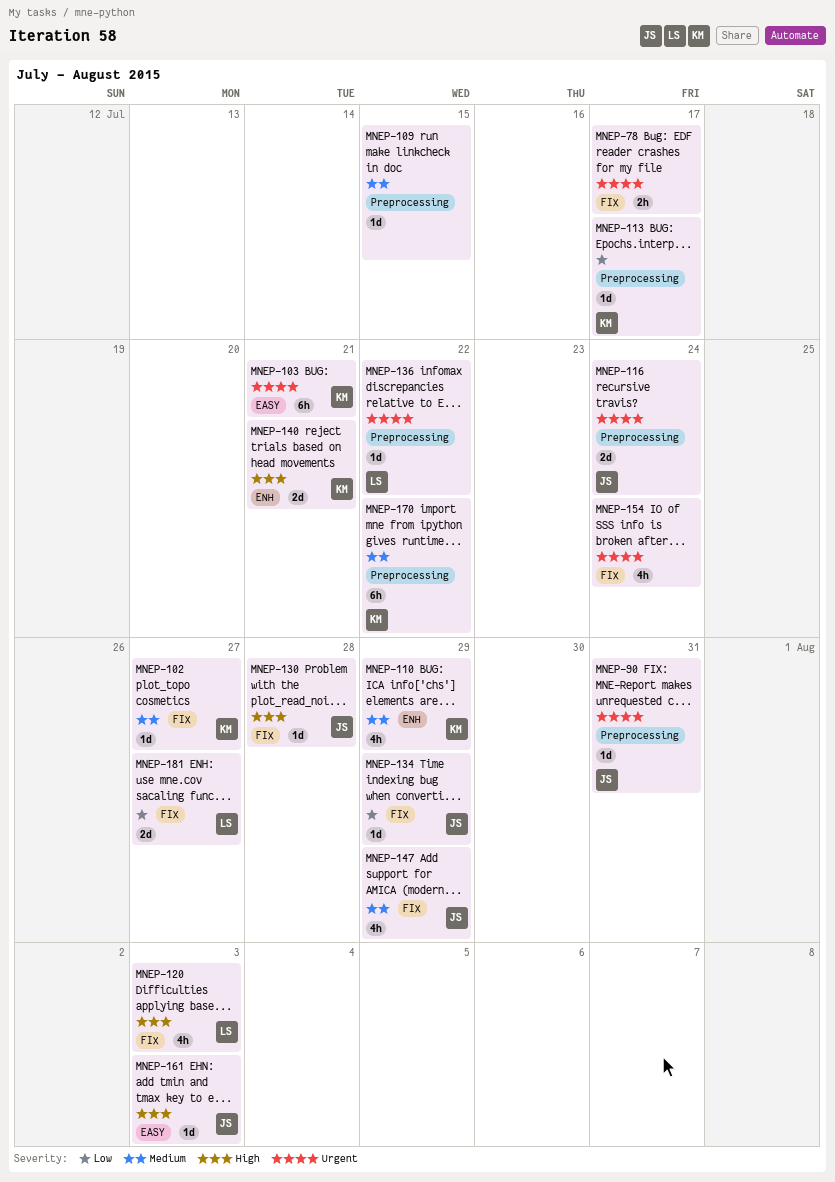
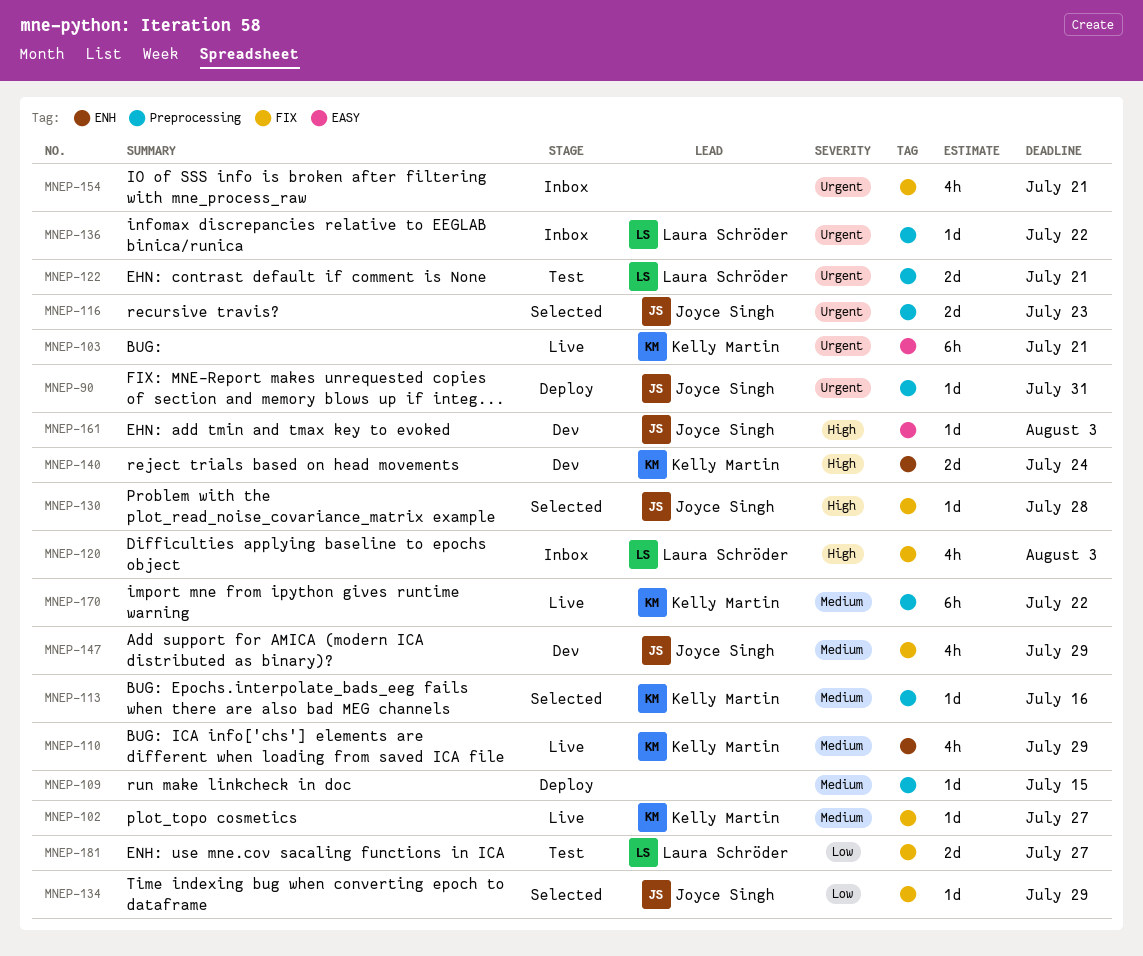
MNEP-78: present -> none
MNEP-113, priority: Low -> Medium
MNEP-113, due: Jul 17 -> Jul 16
MNEP-116, due: Jul 24 -> Jul 23
MNEP-122: none -> present
MNEP-140, due: Jul 21 -> Jul 24
MNEP-154, due: Jul 24 -> Jul 21

